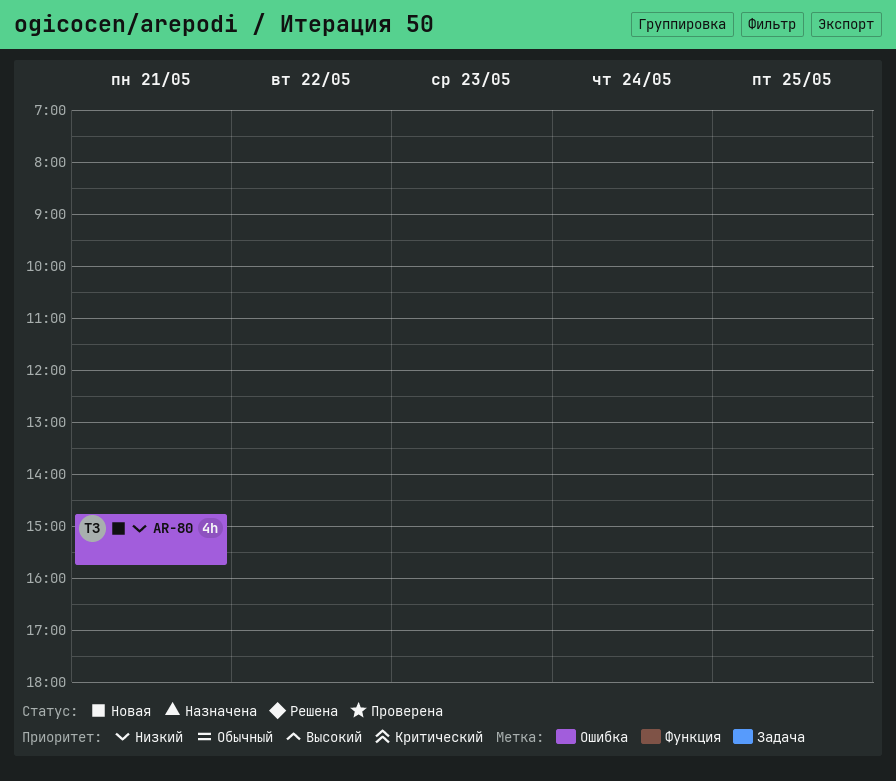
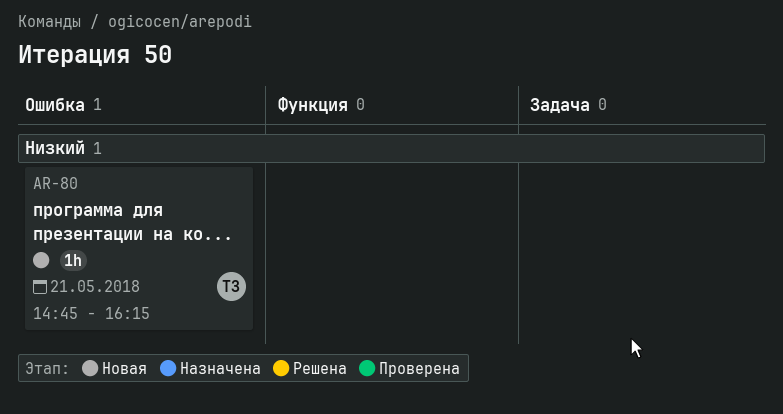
AR-80, estimate: 4h -> 1h
AR-80, ends: 15:45 -> 16:15

